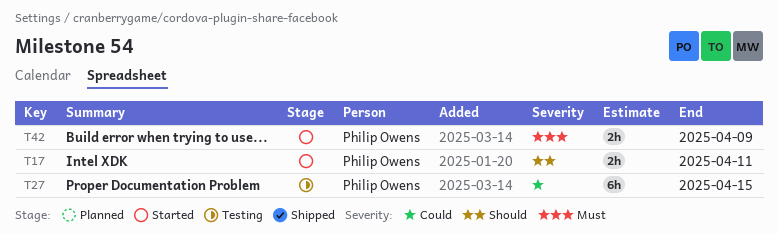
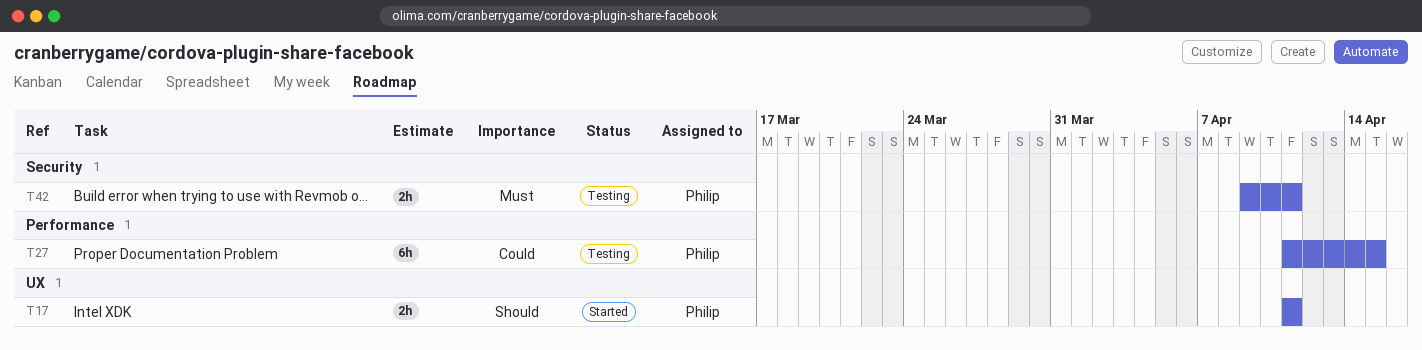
T42, status: Started -> Testing
T42, due: Apr 9 -> Apr 11

